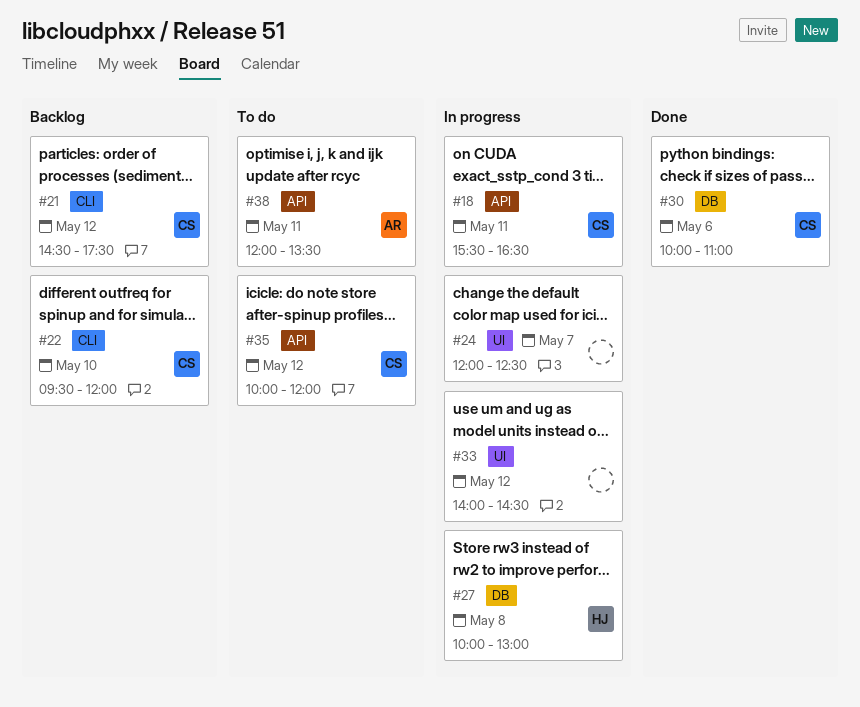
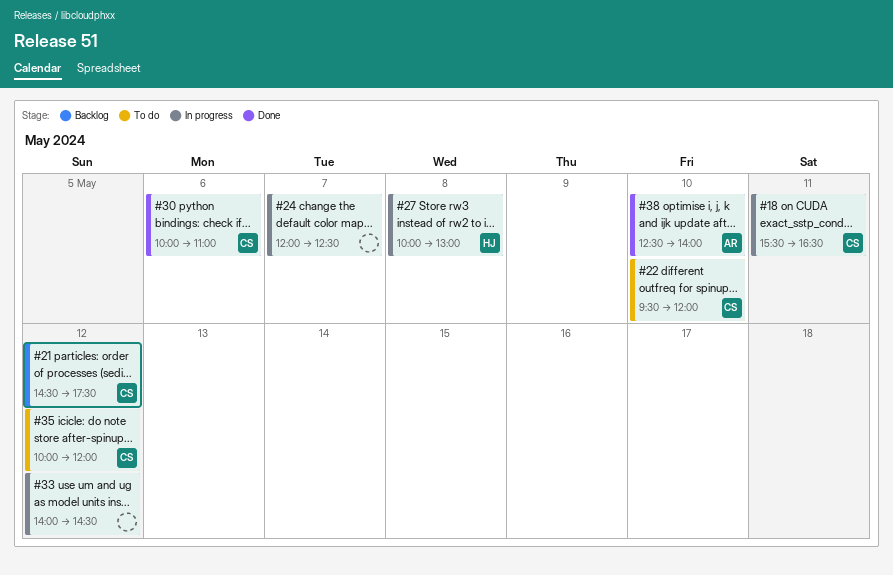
#22, status: Backlog -> To do
#38, status: To do -> Done
#38, day: May 11 -> May 10
#38, begins: 12:00 -> 12:30
#38, ends: 13:30 -> 14:00

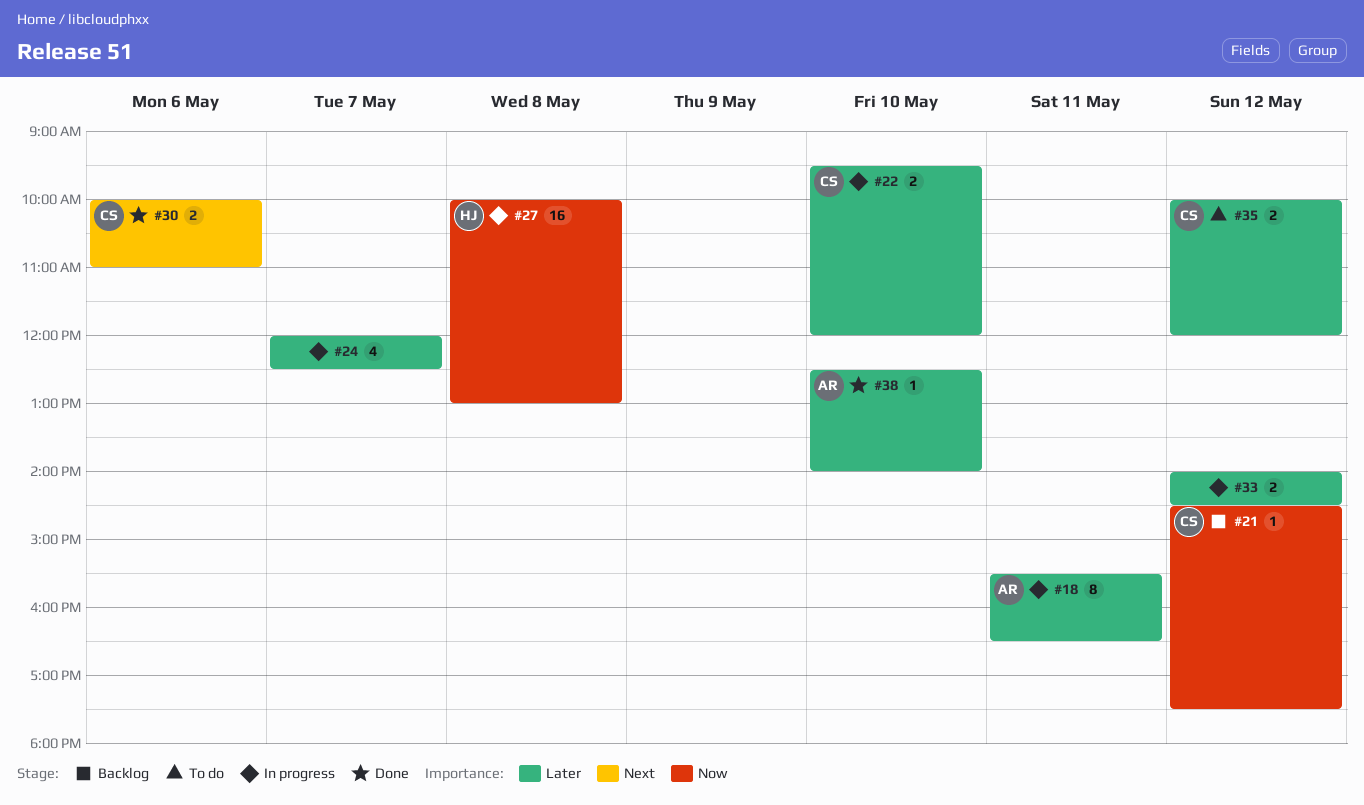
#18, owner: CS -> AR
#22, status: To do -> In progress

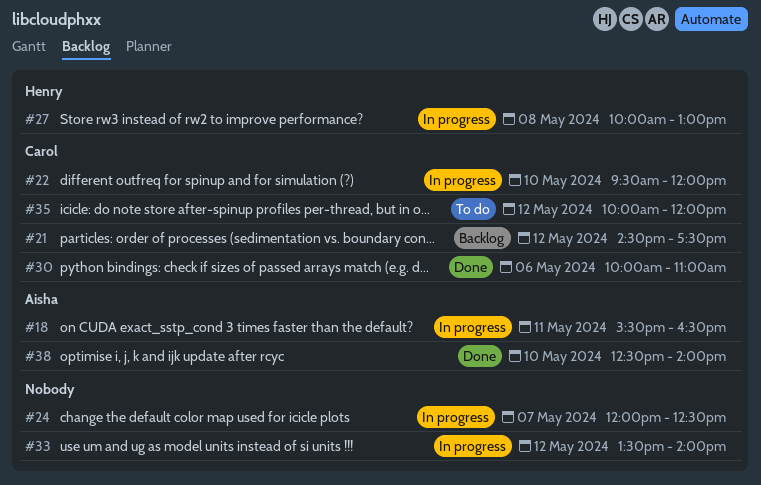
#33, begins: 14:00 -> 13:30
#33, ends: 14:30 -> 14:00

